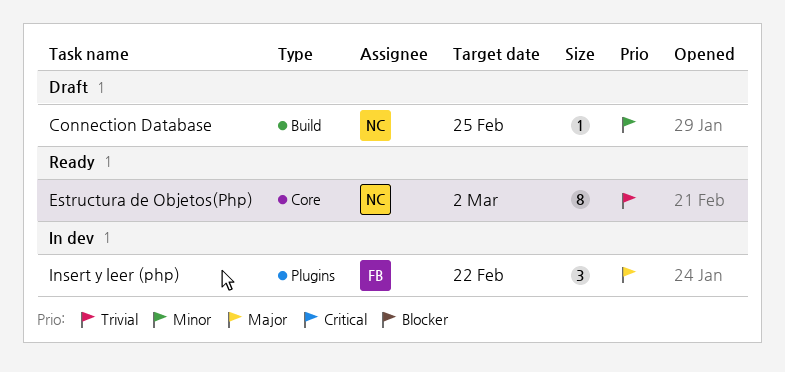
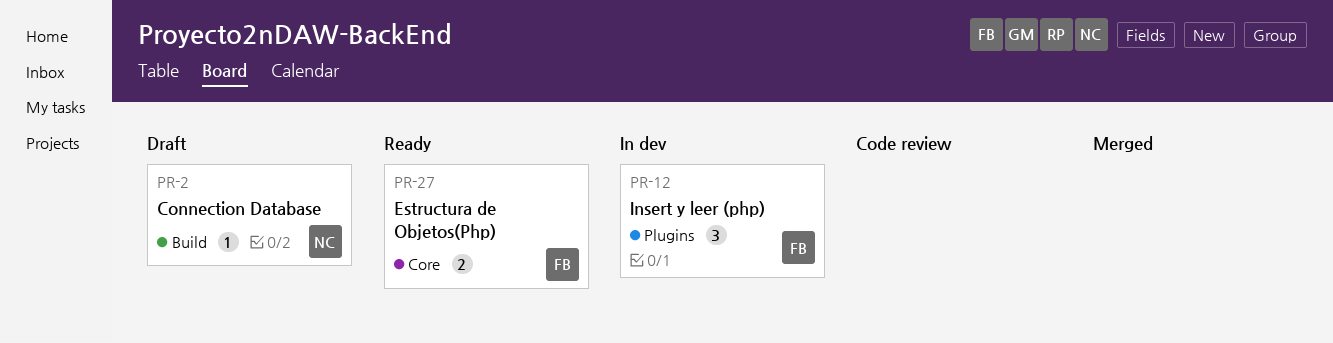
Estructura de Objetos(Php), owner: NC -> FB
Estructura de Objetos(Php), estimate: 8 -> 2

